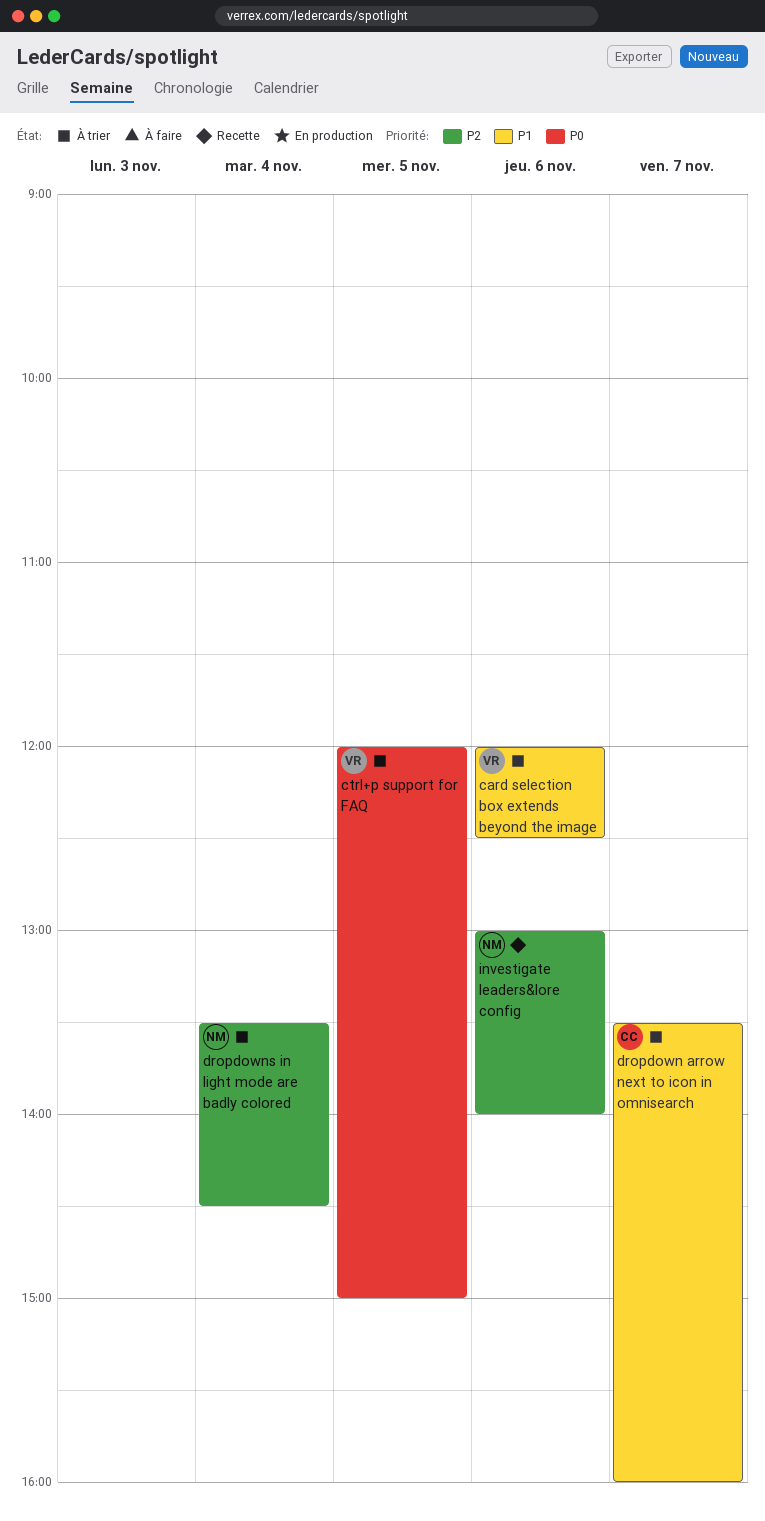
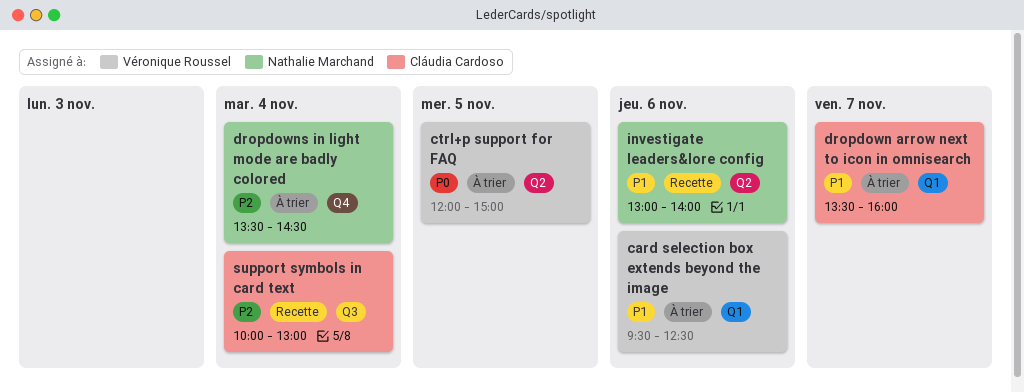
card selection box extends beyond the image, begins: 12:00 -> 09:30
investigate leaders&lore config, priority: P2 -> P1
support symbols in card text: none -> present

